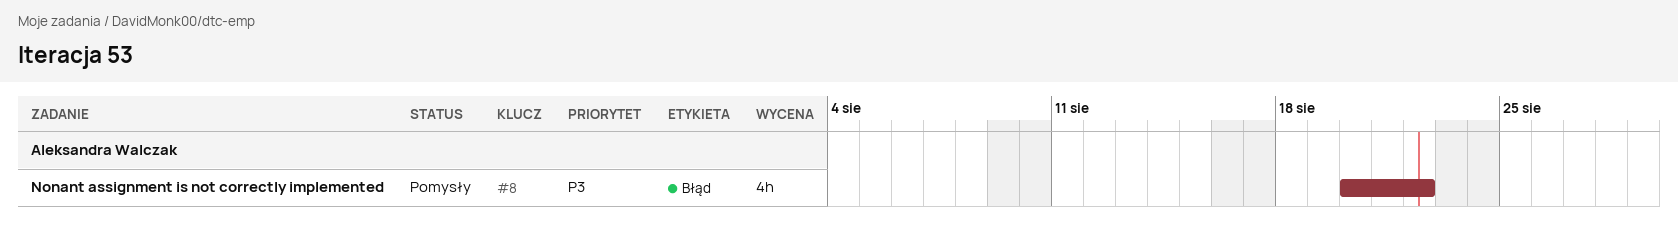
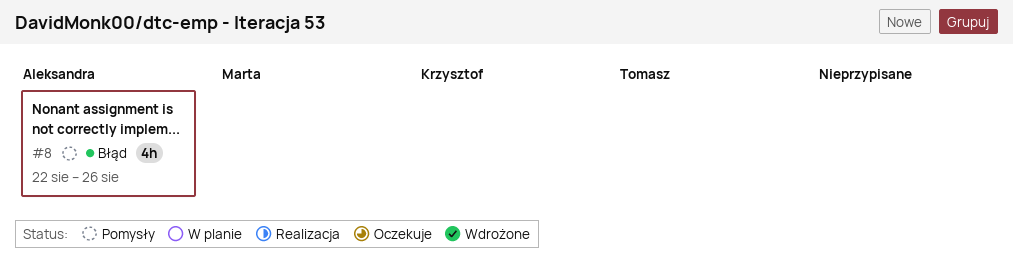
#8, start: Aug 20 -> Aug 22
#8, due: Aug 22 -> Aug 26

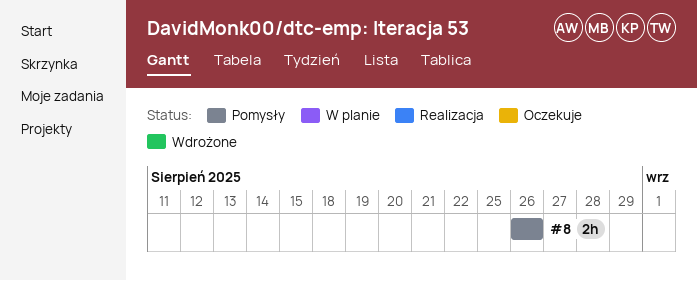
#8, estimate: 4h -> 2h
#8, start: Aug 22 -> Aug 26

